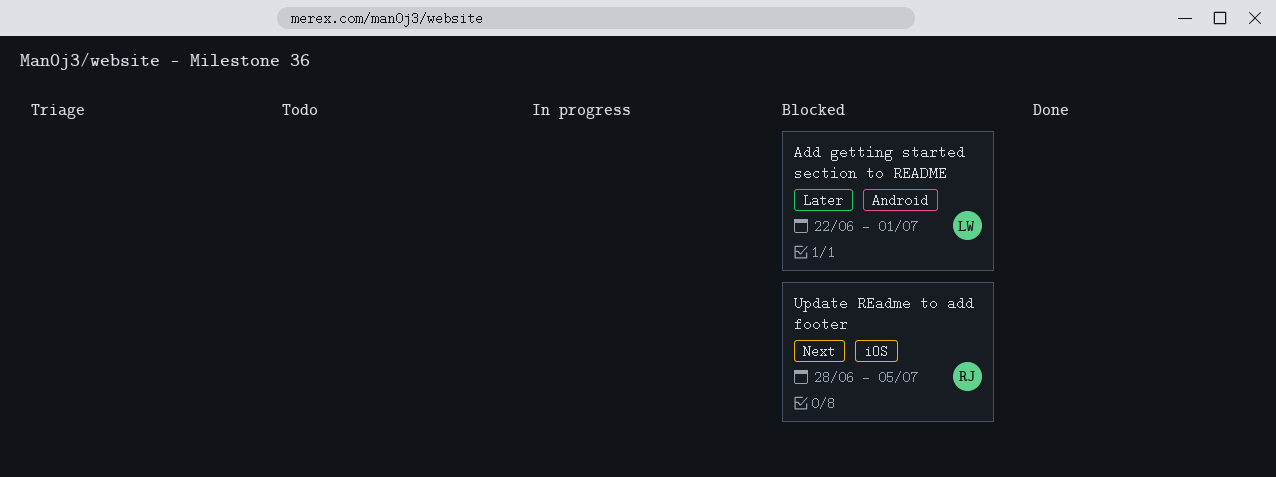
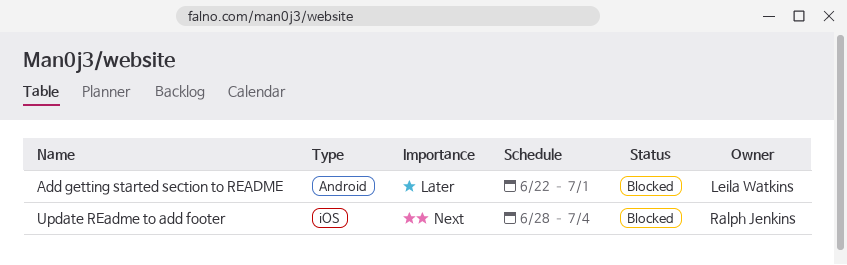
Update REadme to add footer, due: Jul 5 -> Jul 4

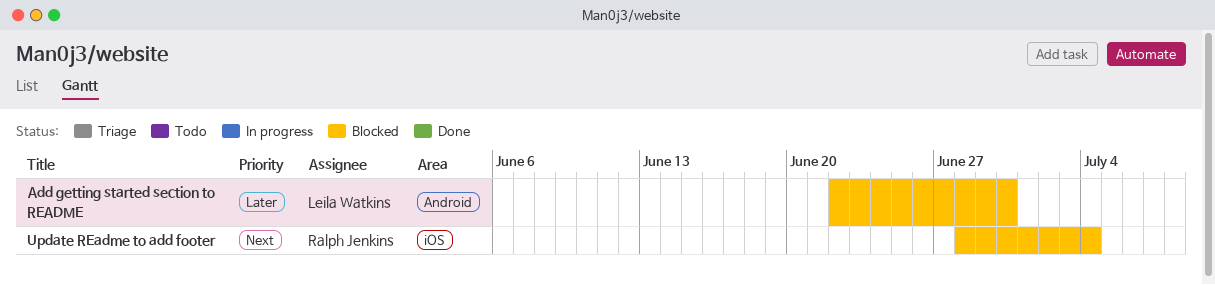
Add getting started section to README, due: Jul 1 -> Jun 30

